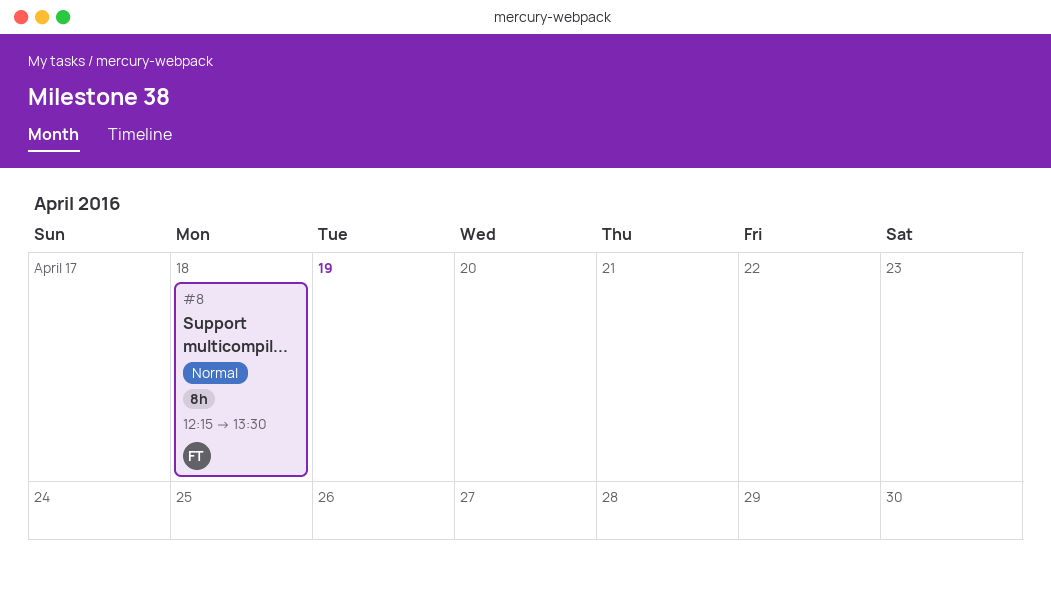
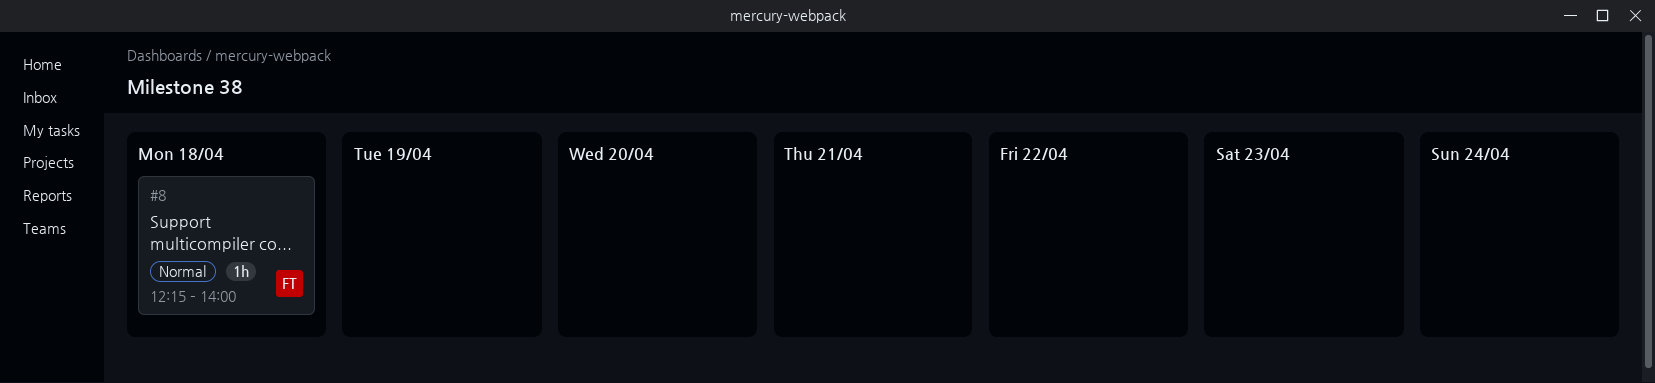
#8, estimate: 8h -> 1h
#8, ends: 13:30 -> 14:00

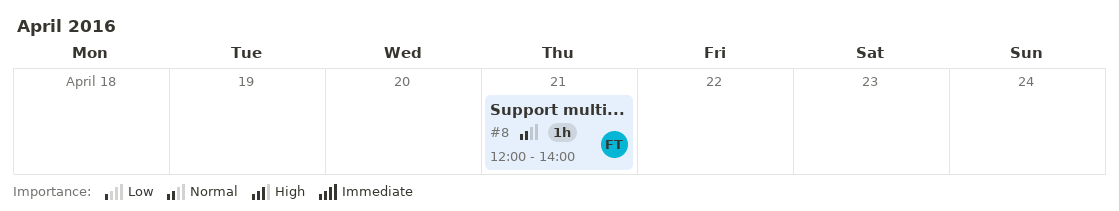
#8, day: Apr 18 -> Apr 21
#8, begins: 12:15 -> 12:00

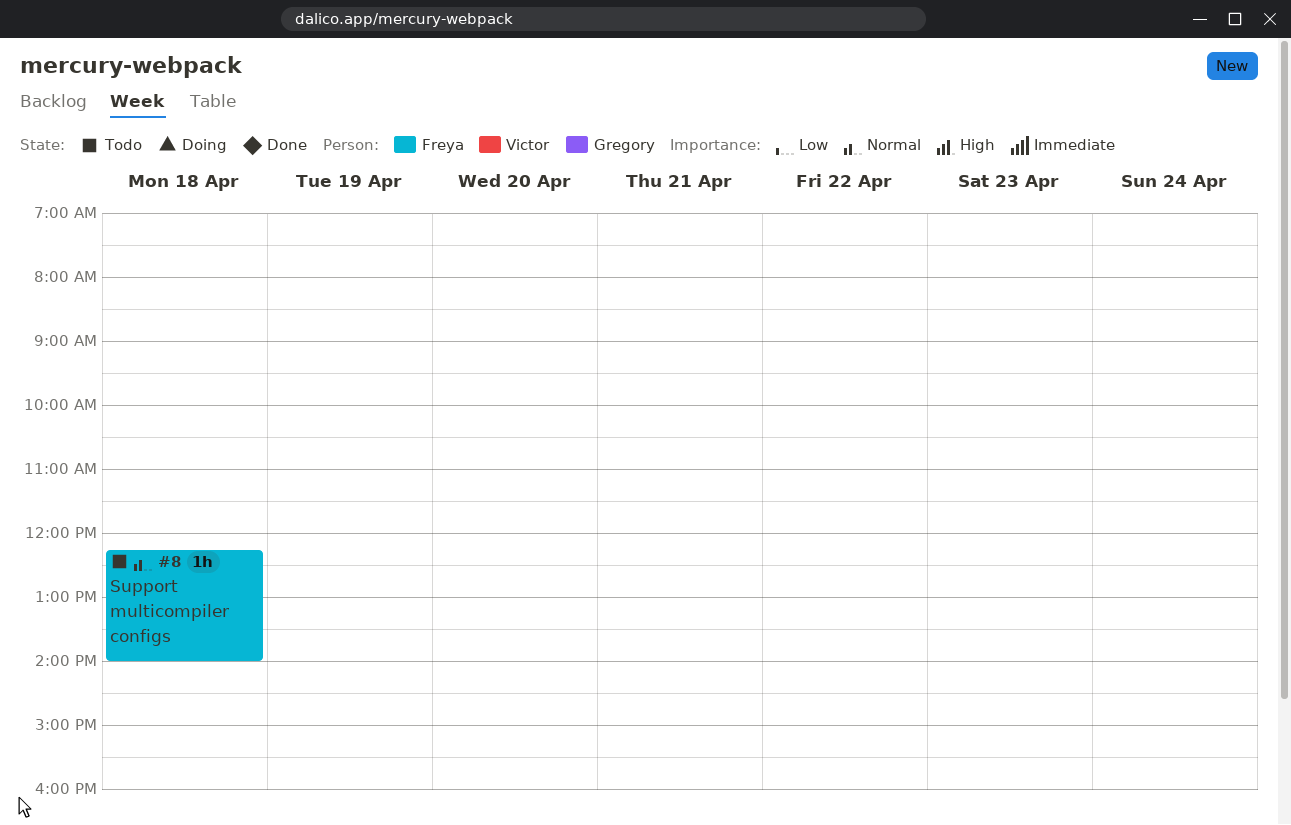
#8, day: Apr 21 -> Apr 18
#8, begins: 12:00 -> 12:15

